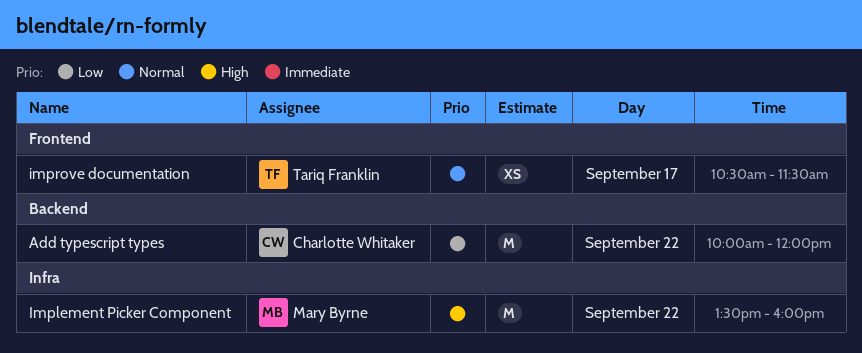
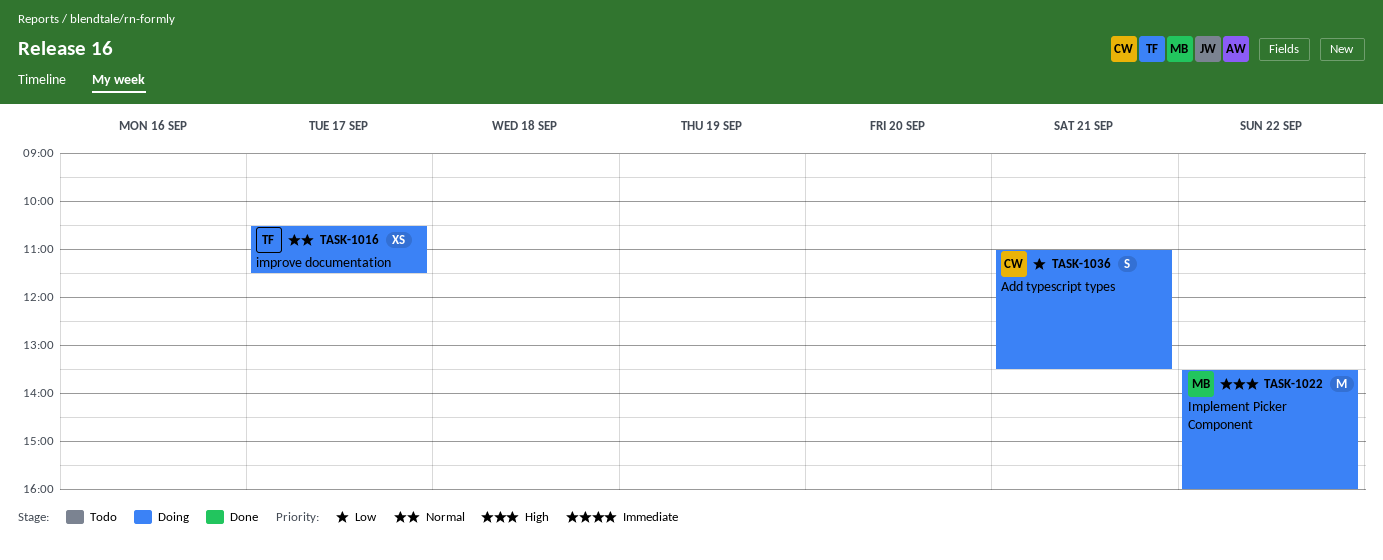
Add typescript types, estimate: M -> S
Add typescript types, day: Sep 22 -> Sep 21
Add typescript types, begins: 10:00 -> 11:00
Add typescript types, ends: 12:00 -> 13:30

